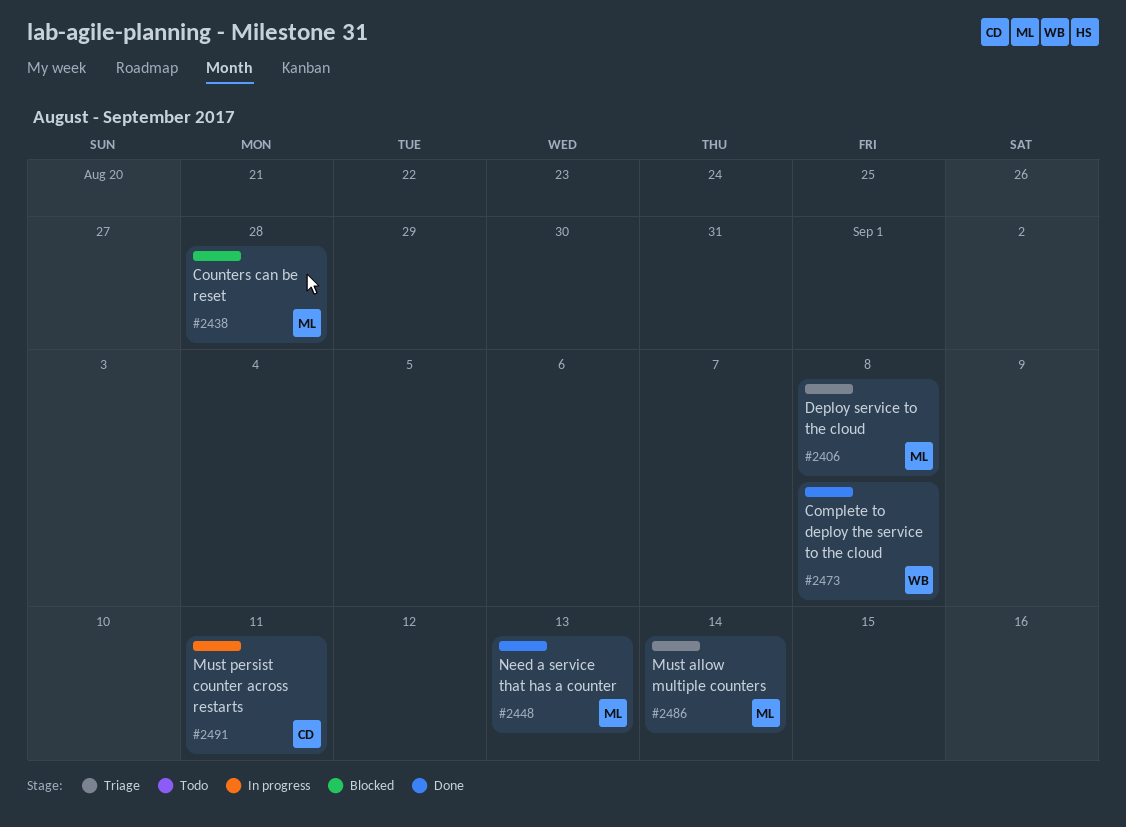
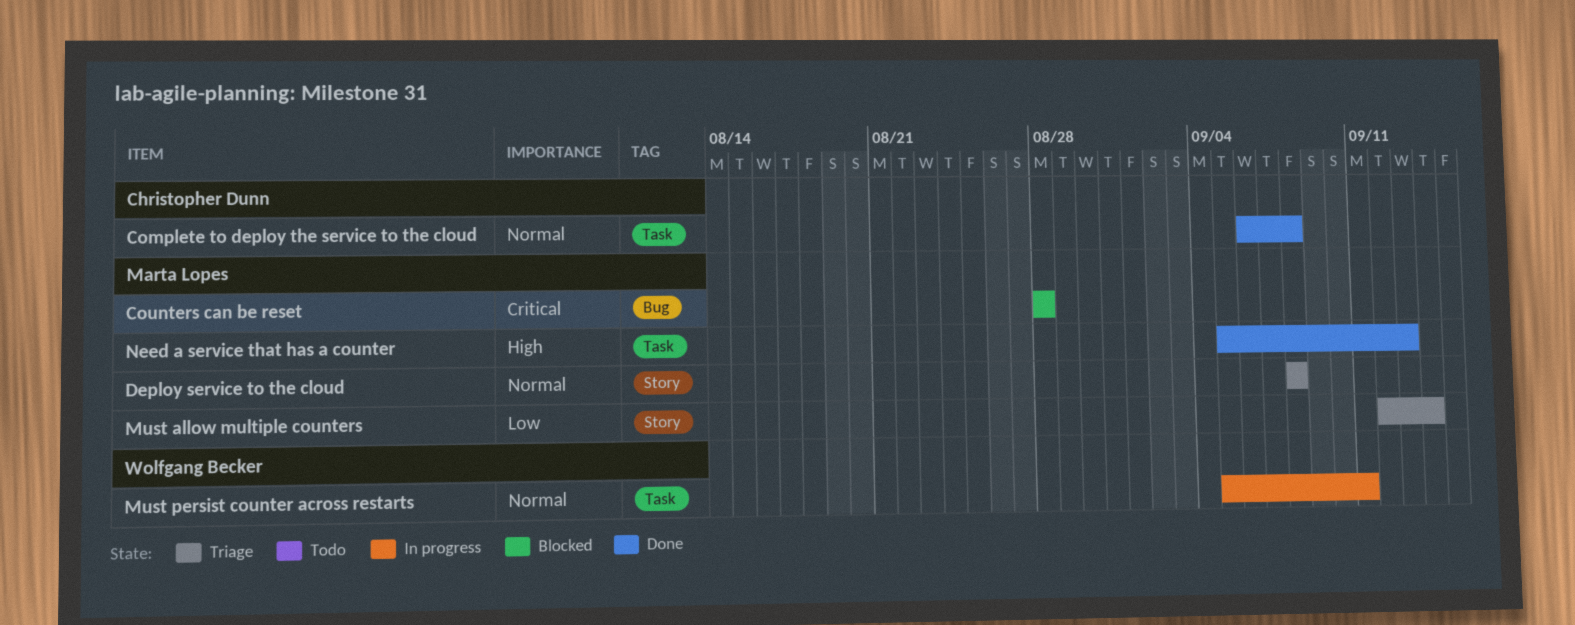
Complete to deploy the service to the cloud, owner: Wolfgang Becker -> Christopher Dunn
Must persist counter across restarts, owner: Christopher Dunn -> Wolfgang Becker

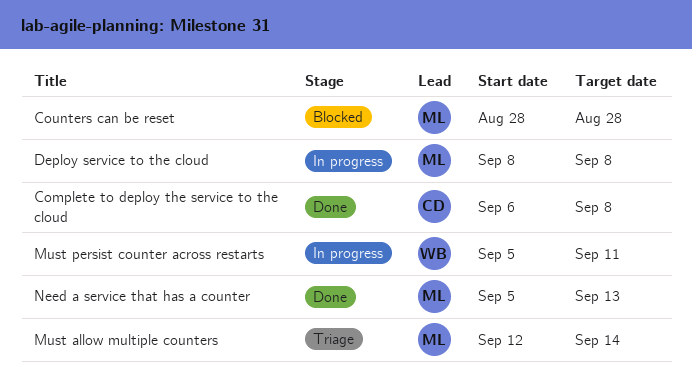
Deploy service to the cloud, status: Triage -> In progress

